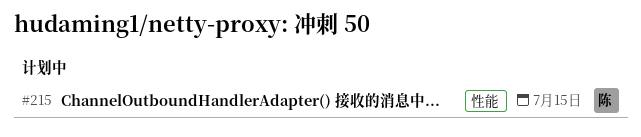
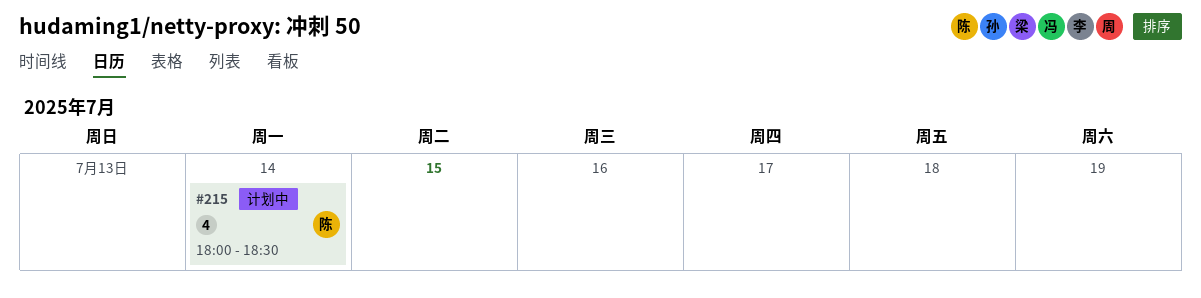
#215, day: Jul 15 -> Jul 14

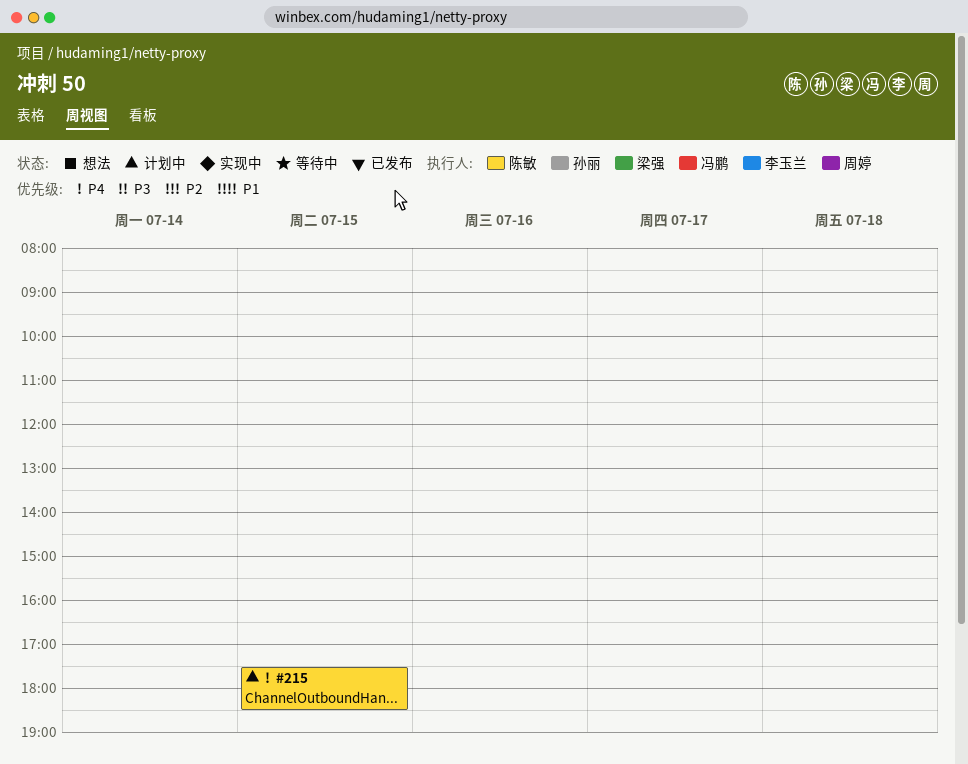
#215, day: Jul 14 -> Jul 15
#215, begins: 18:00 -> 17:30

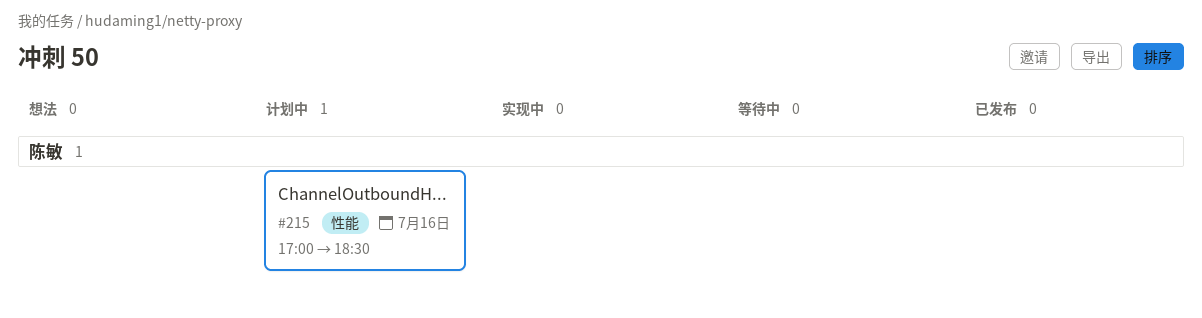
#215, day: Jul 15 -> Jul 16
#215, begins: 17:30 -> 17:00

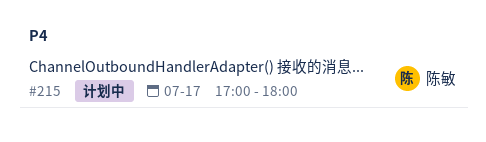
#215, day: Jul 16 -> Jul 17
#215, ends: 18:30 -> 18:00

